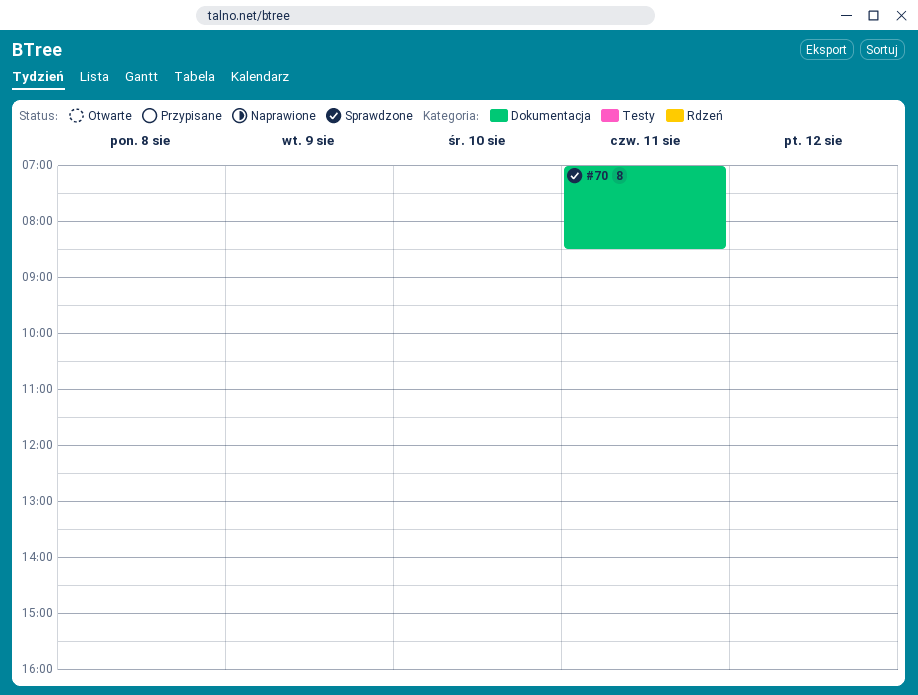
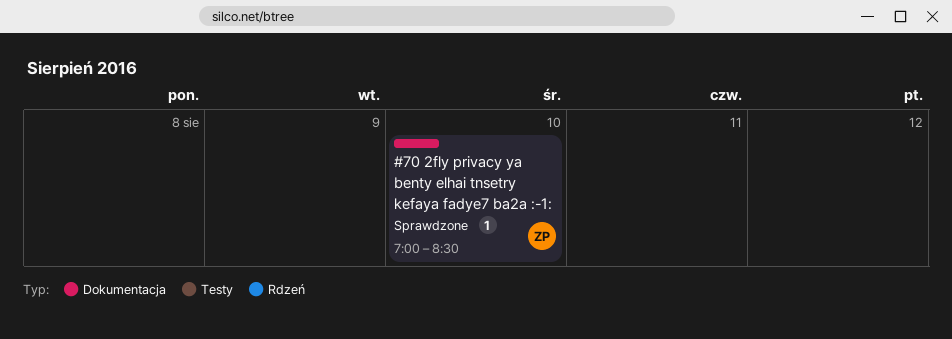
#70, estimate: 8 -> 1
#70, day: Aug 11 -> Aug 10

